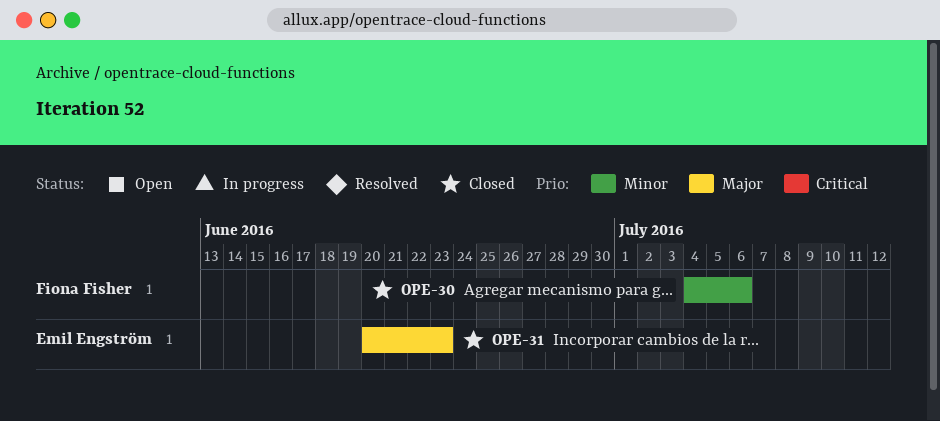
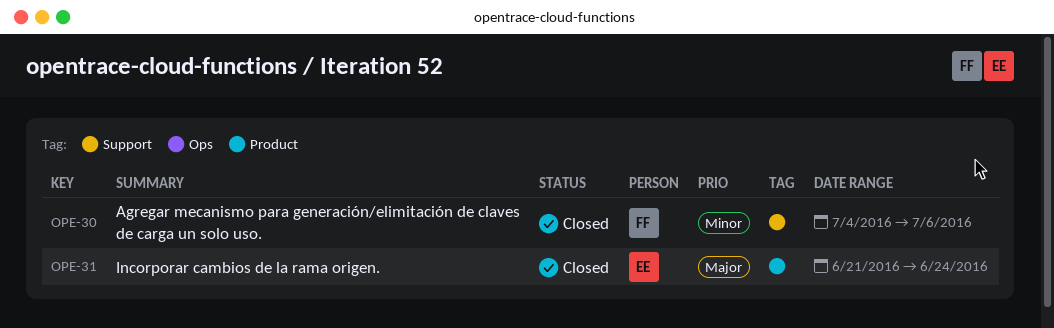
OPE-31, start: Jun 20 -> Jun 21
OPE-31, due: Jun 23 -> Jun 24

